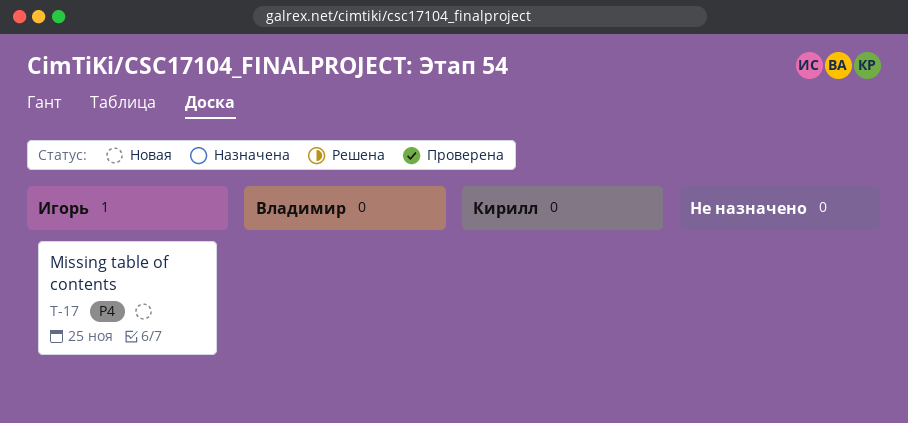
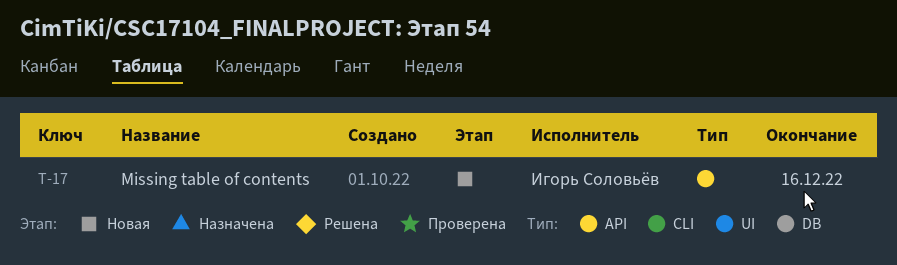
T-17, due: Nov 25 -> Dec 16

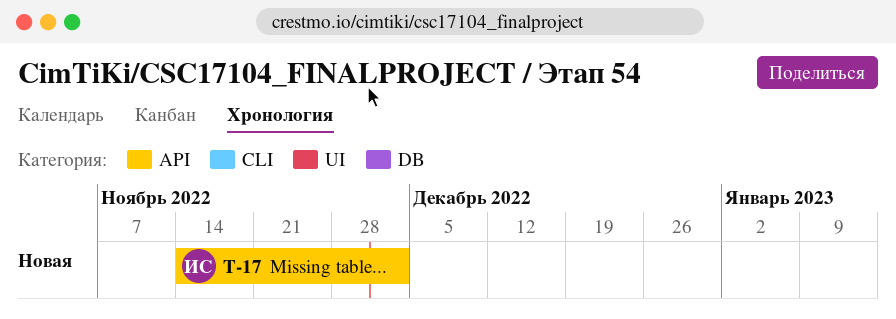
T-17, due: Dec 16 -> Dec 2

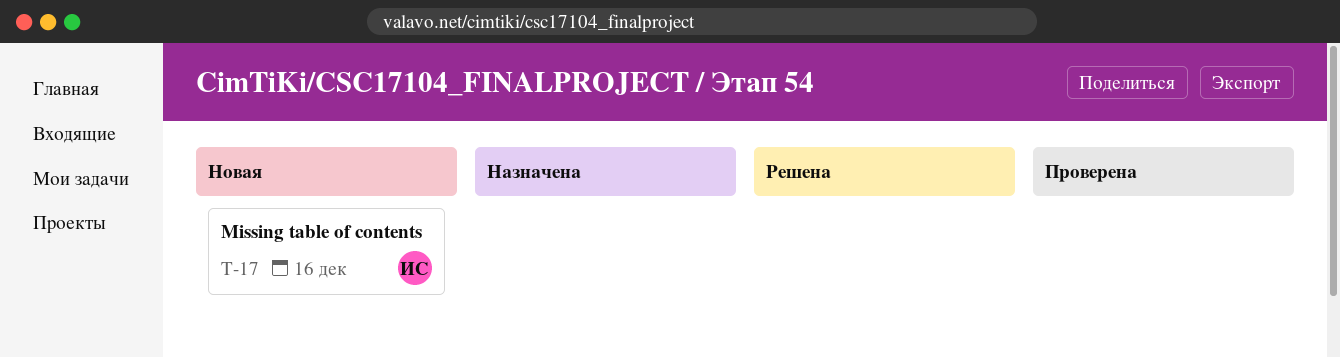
T-17, due: Dec 2 -> Dec 16

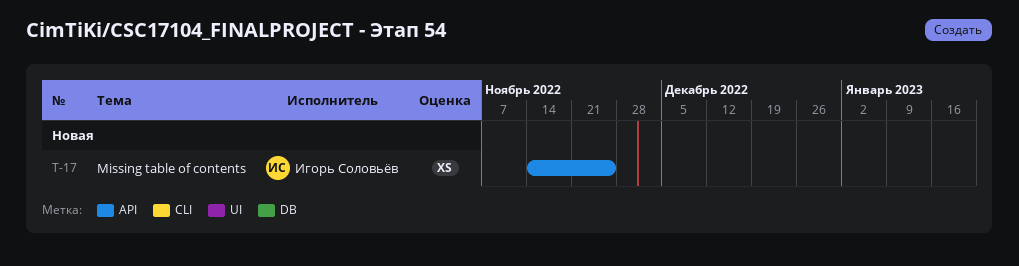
T-17, due: Dec 16 -> Nov 25

